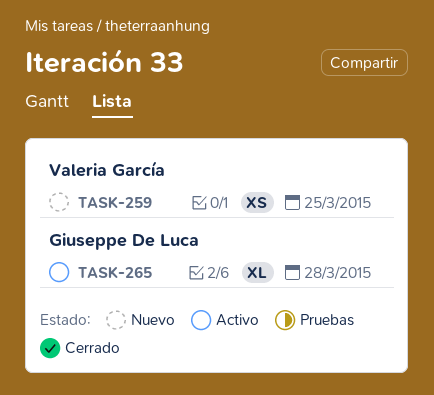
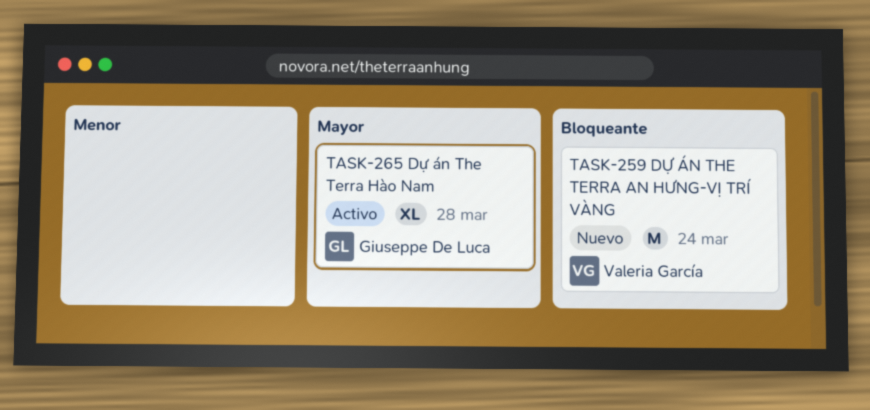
TASK-259, estimate: XS -> M
TASK-259, due: Mar 25 -> Mar 24

